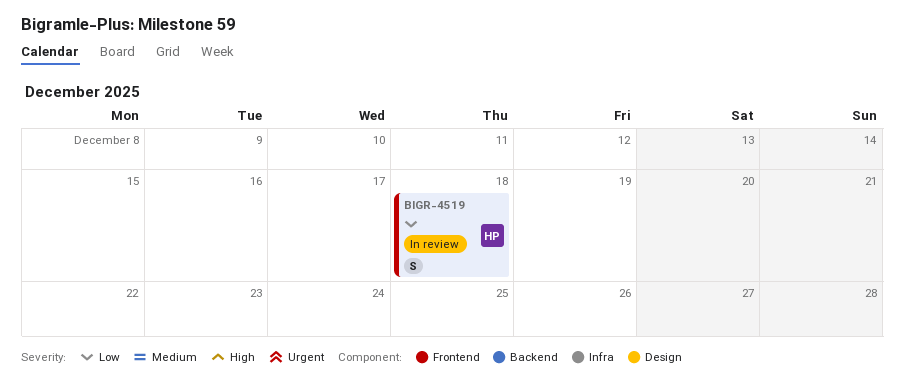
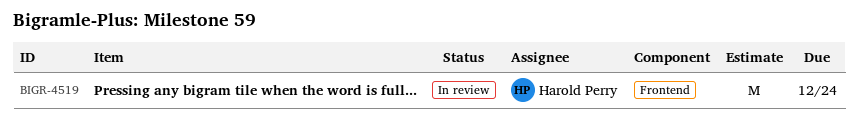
BIGR-4519, estimate: S -> M
BIGR-4519, due: Dec 18 -> Dec 24

